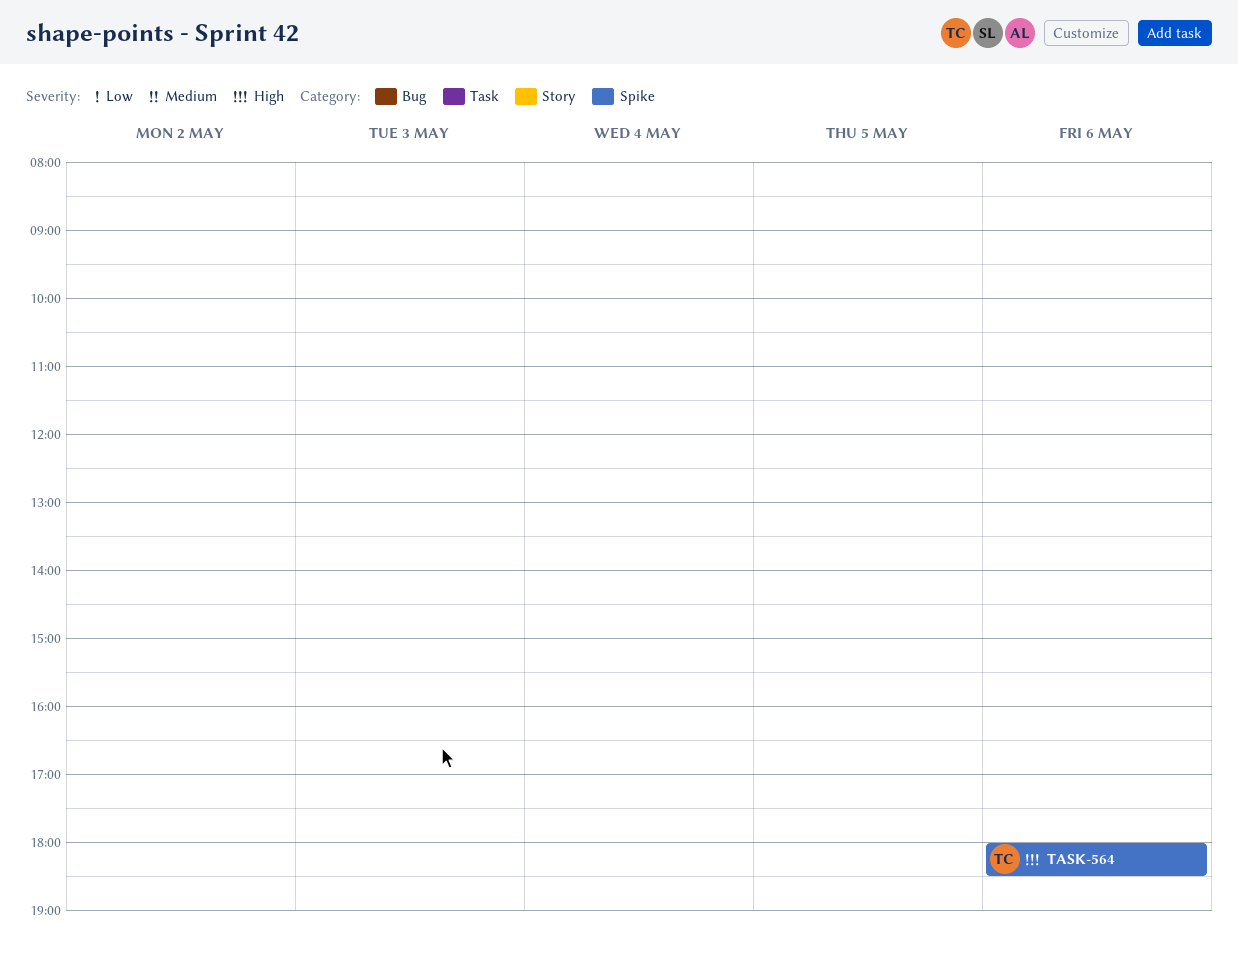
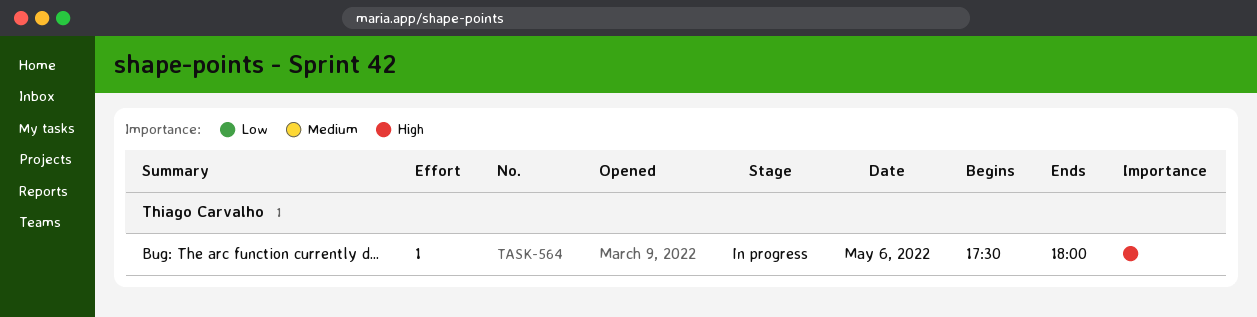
TASK-564, begins: 18:00 -> 17:30
TASK-564, ends: 18:30 -> 18:00

